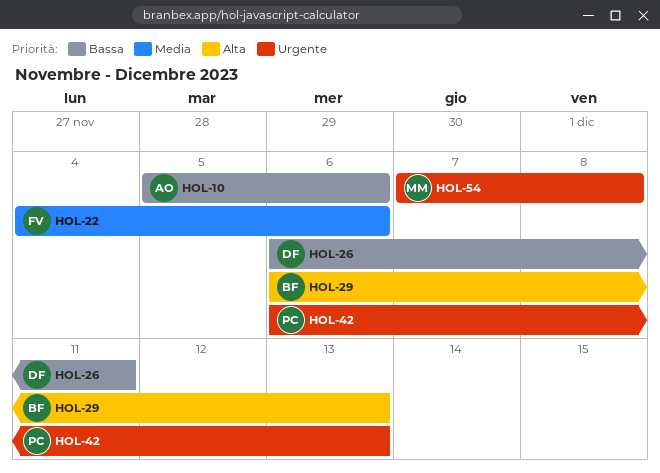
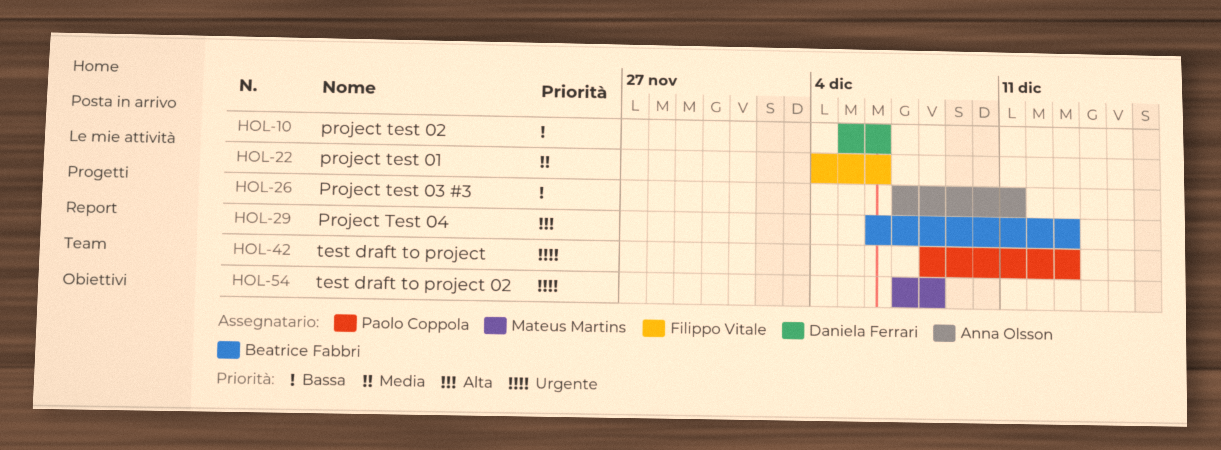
HOL-10, owner: Anna Olsson -> Daniela Ferrari
HOL-26, owner: Daniela Ferrari -> Anna Olsson
HOL-26, start: Dec 6 -> Dec 7
HOL-42, start: Dec 6 -> Dec 8

